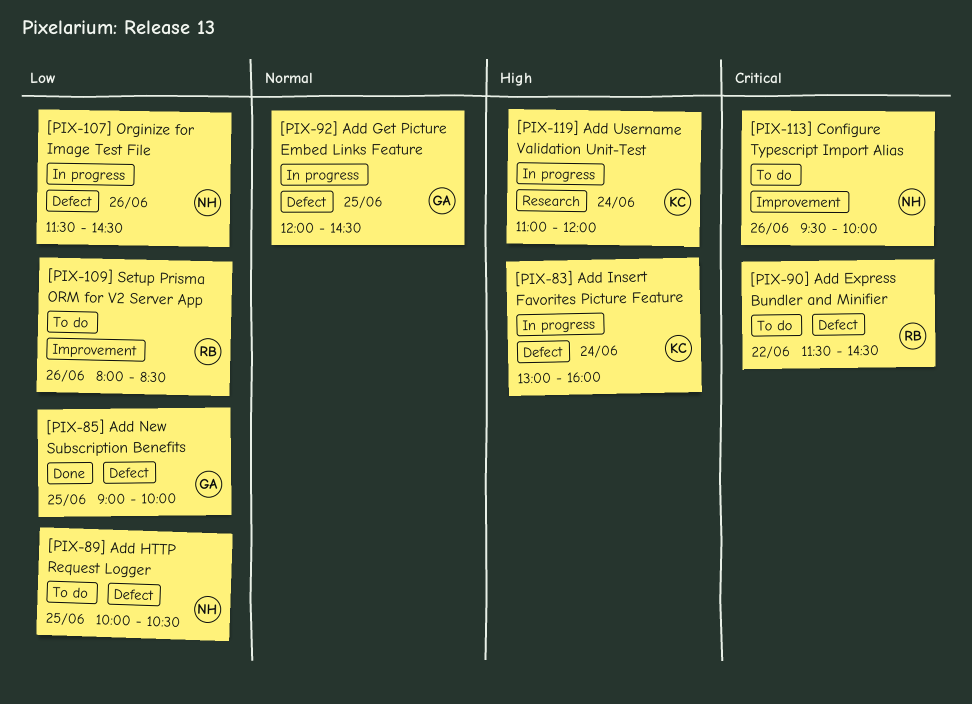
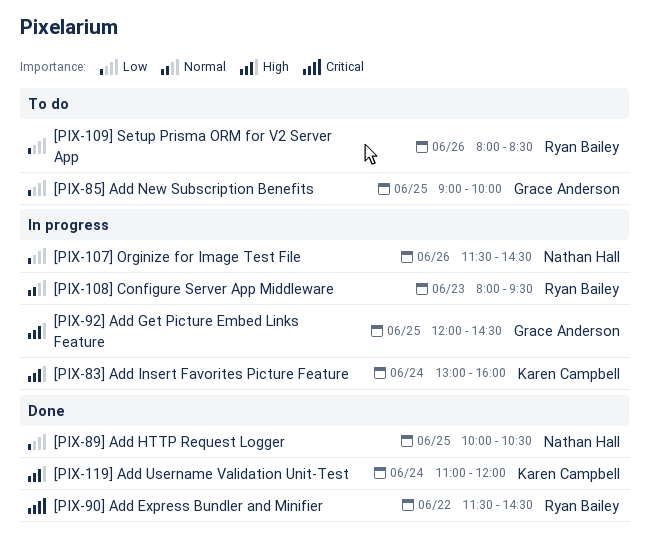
[PIX-108] Configure Server App Middleware: none -> present
[PIX-113] Configure Typescript Import Alias: present -> none
[PIX-119] Add Username Validation Unit-Test, status: In progress -> Done
[PIX-85] Add New Subscription Benefits, status: Done -> To do
[PIX-89] Add HTTP Request Logger, status: To do -> Done
[PIX-90] Add Express Bundler and Minifier, status: To do -> Done
[PIX-92] Add Get Picture Embed Links Feature, priority: Normal -> High

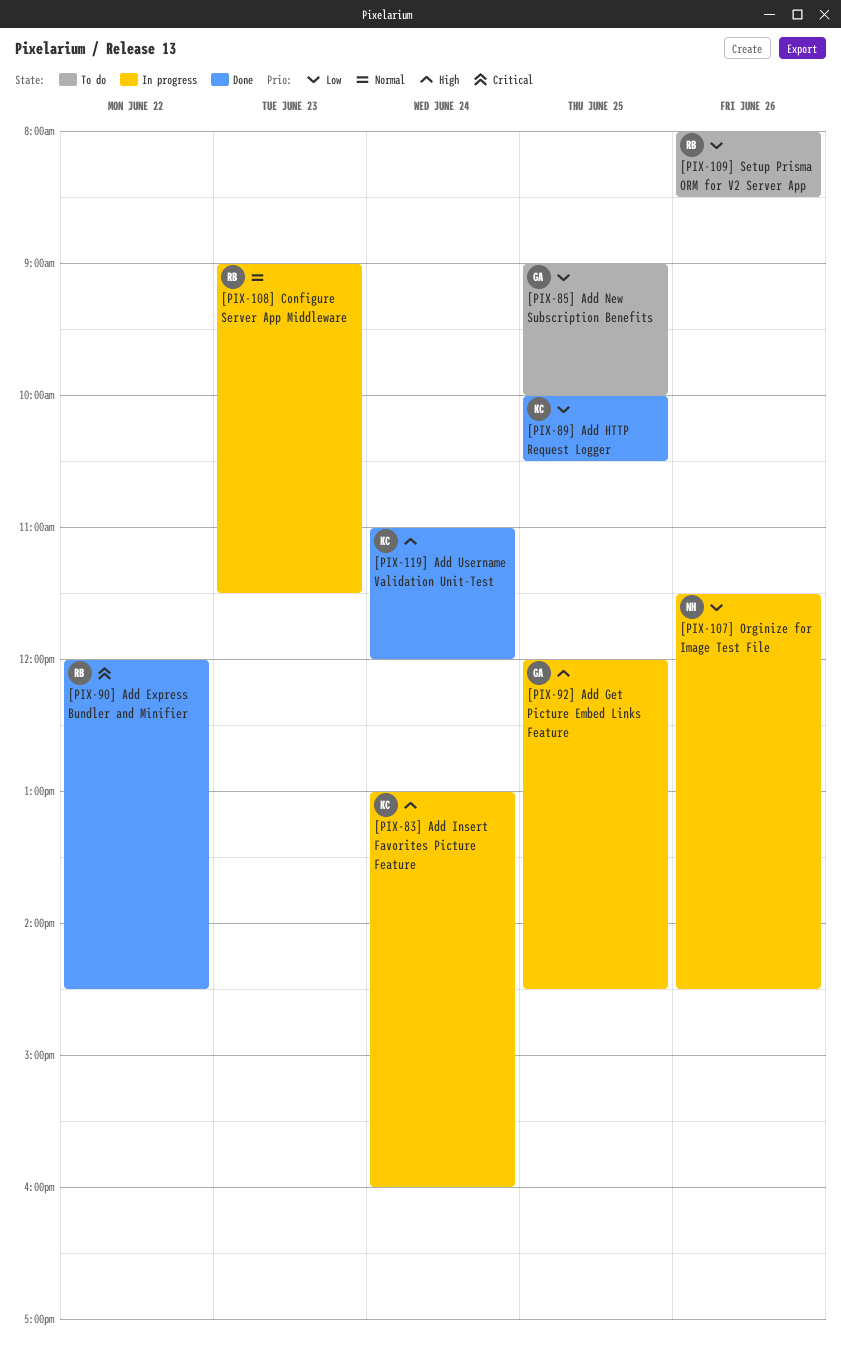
[PIX-108] Configure Server App Middleware, begins: 08:00 -> 09:00
[PIX-108] Configure Server App Middleware, ends: 09:30 -> 11:30
[PIX-89] Add HTTP Request Logger, owner: Nathan Hall -> Karen Campbell
[PIX-90] Add Express Bundler and Minifier, begins: 11:30 -> 12:00

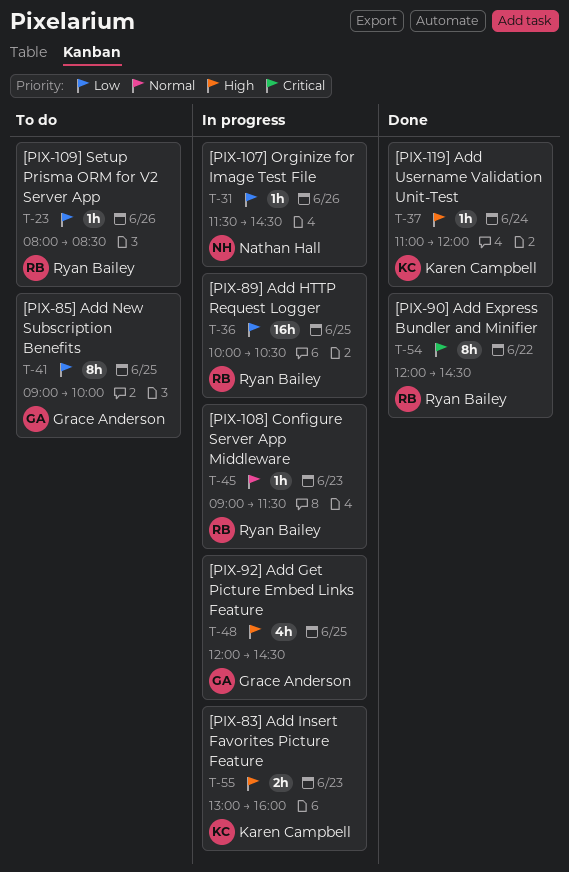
[PIX-83] Add Insert Favorites Picture Feature, day: Jun 24 -> Jun 23
[PIX-89] Add HTTP Request Logger, status: Done -> In progress
[PIX-89] Add HTTP Request Logger, owner: Karen Campbell -> Ryan Bailey

